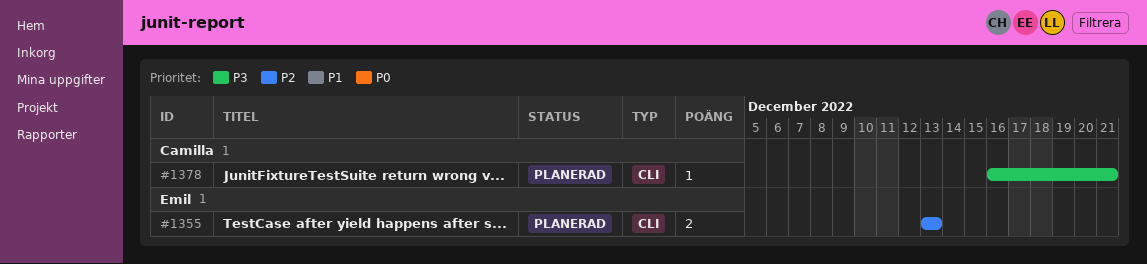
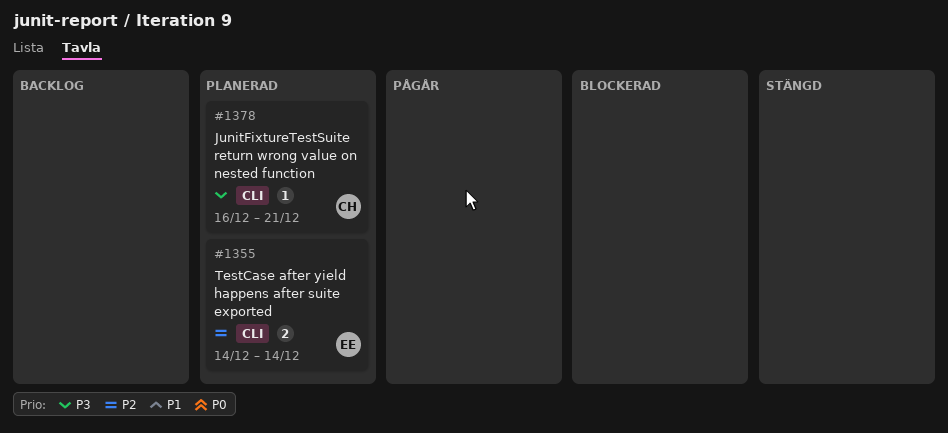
#1355, start: Dec 13 -> Dec 14
#1355, due: Dec 13 -> Dec 14

